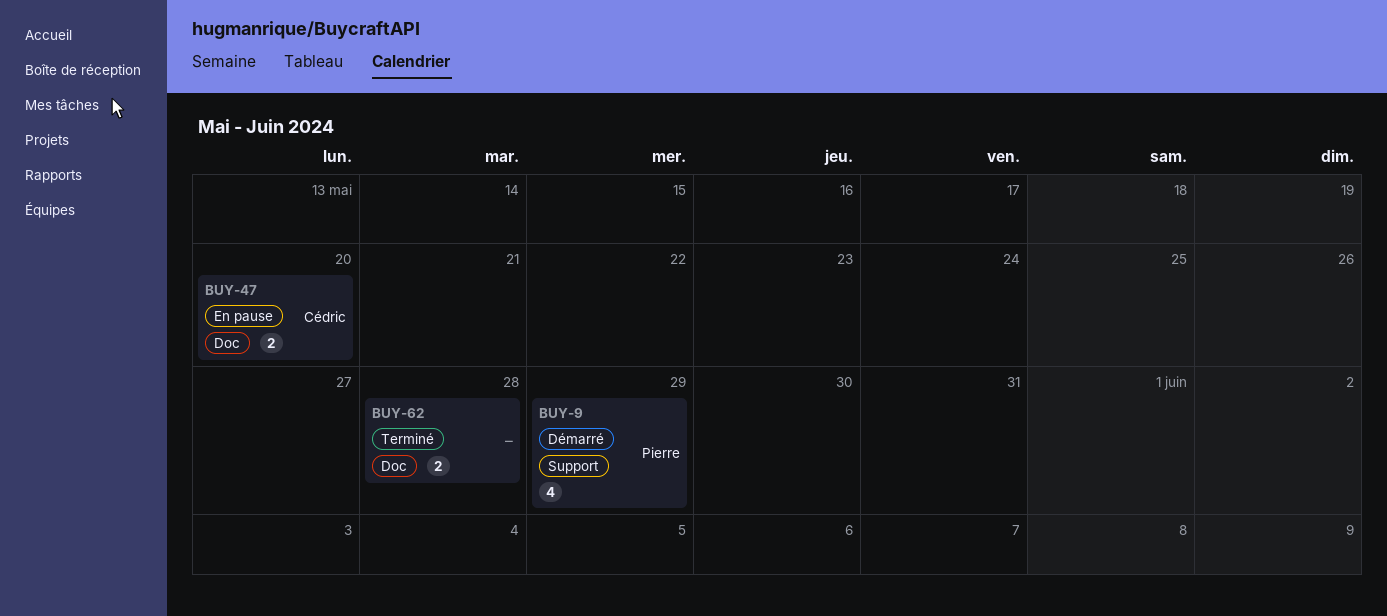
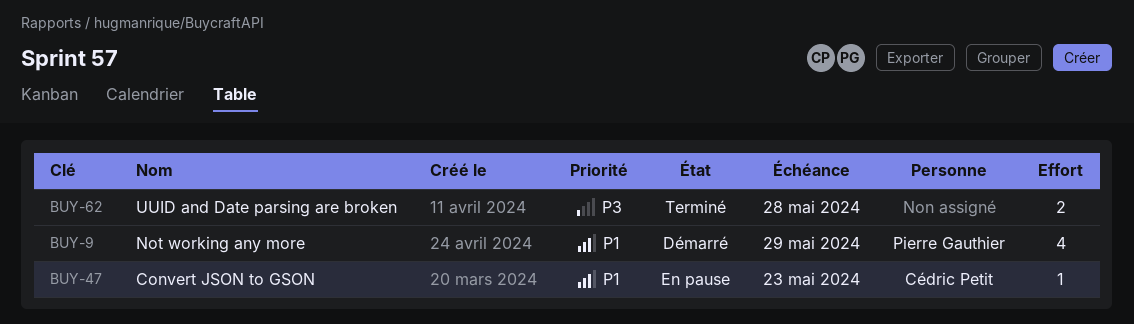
BUY-47, estimate: 2 -> 1
BUY-47, due: May 20 -> May 23

